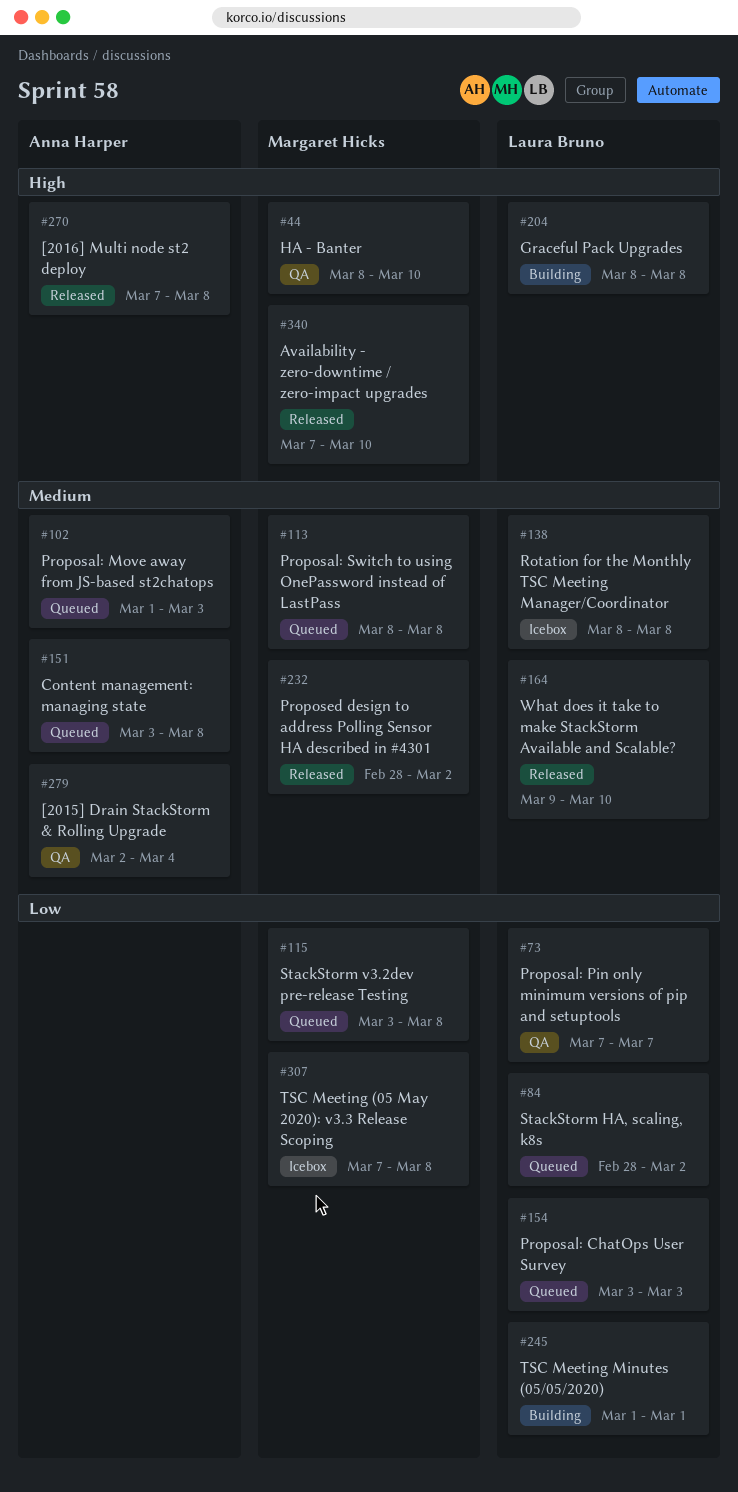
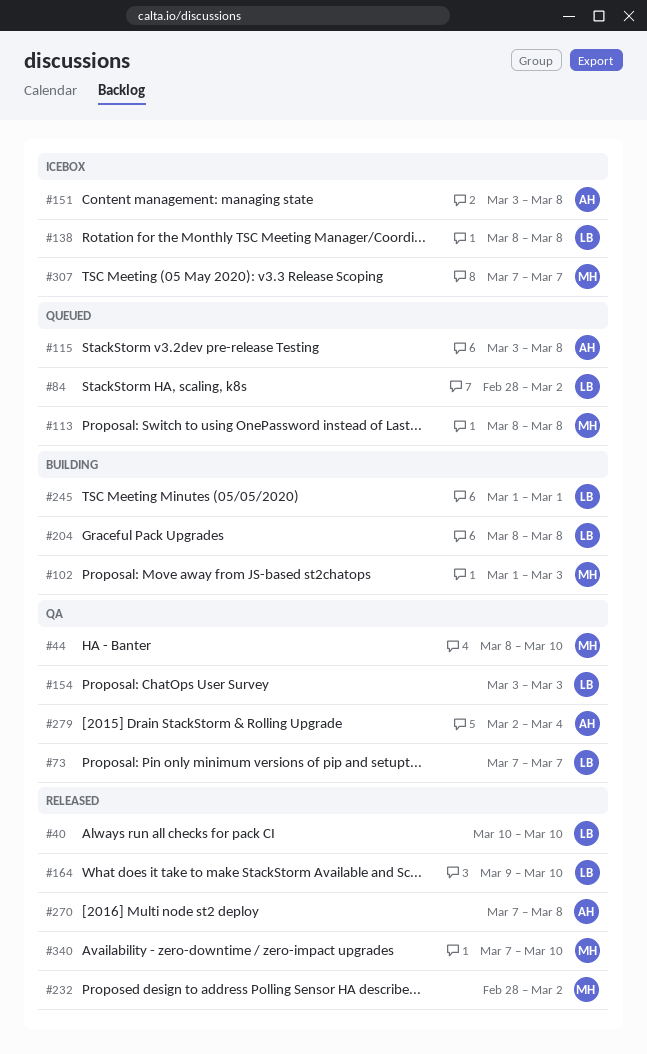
#40: none -> present
#102, status: Queued -> Building
#102, owner: Anna Harper -> Margaret Hicks
#115, owner: Margaret Hicks -> Anna Harper
#151, status: Queued -> Icebox
#154, status: Queued -> QA
#307, due: Mar 8 -> Mar 7

